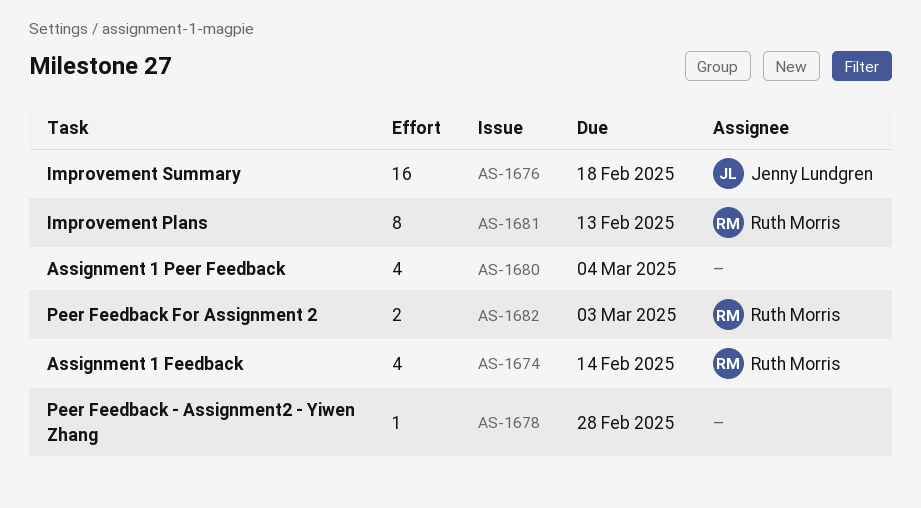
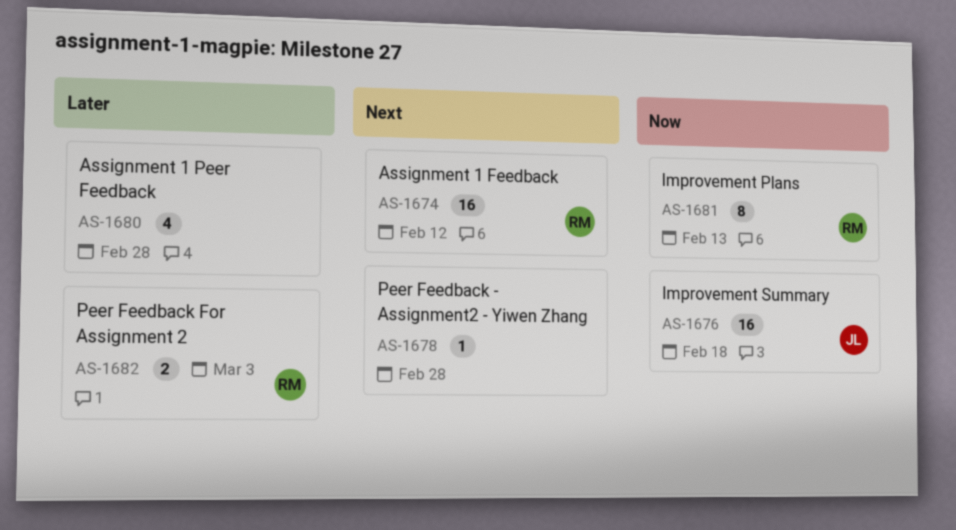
AS-1674, estimate: 4 -> 16
AS-1674, due: Feb 14 -> Feb 12
AS-1680, due: Mar 4 -> Feb 28

